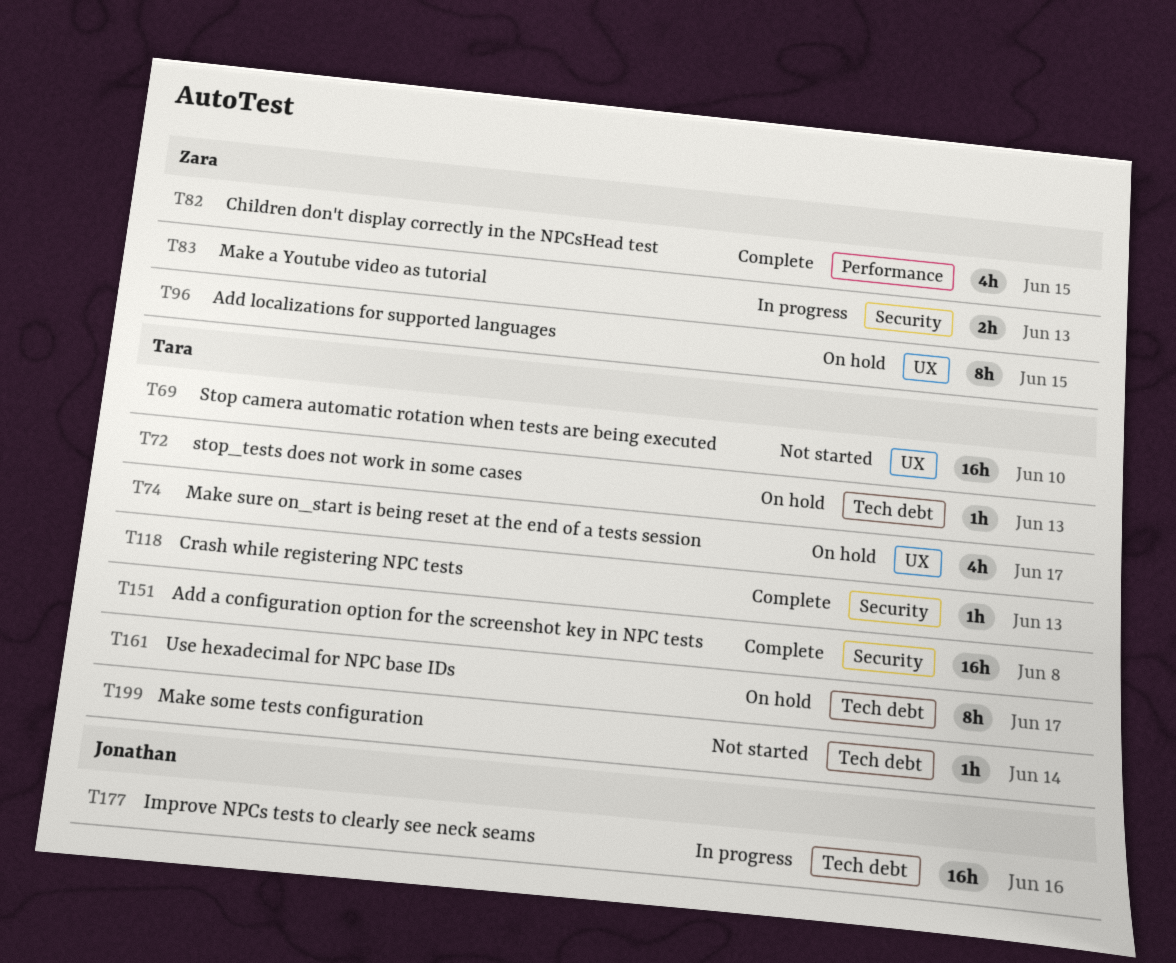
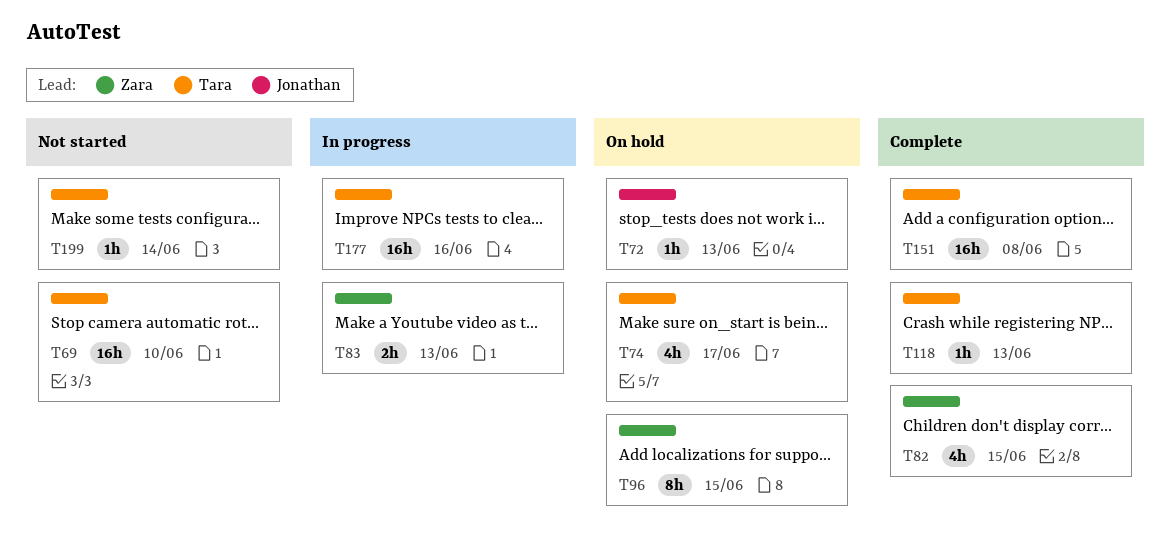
T72, owner: Tara -> Jonathan
T161: present -> none
T177, owner: Jonathan -> Tara

